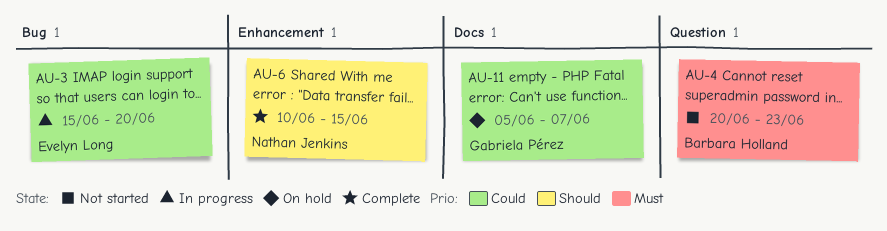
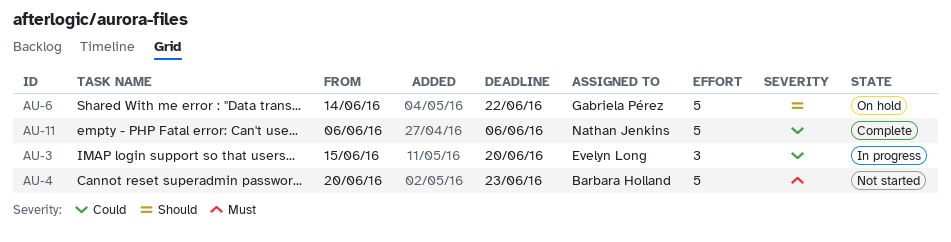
AU-6, status: Complete -> On hold
AU-6, owner: Nathan Jenkins -> Gabriela Pérez
AU-6, start: Jun 10 -> Jun 14
AU-6, due: Jun 15 -> Jun 22
AU-11, status: On hold -> Complete
AU-11, owner: Gabriela Pérez -> Nathan Jenkins
AU-11, start: Jun 5 -> Jun 6
AU-11, due: Jun 7 -> Jun 6

